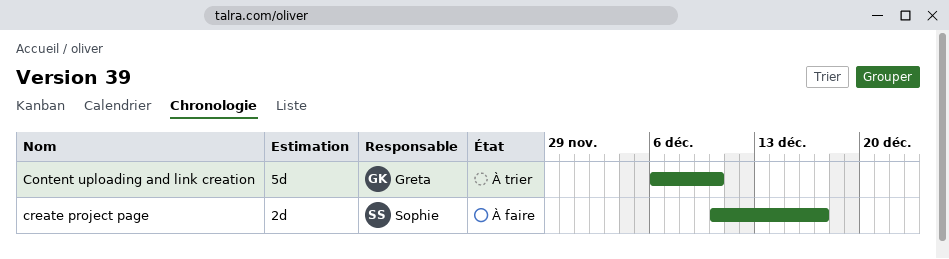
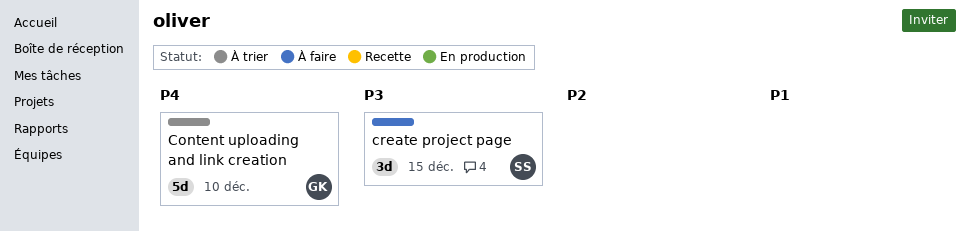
create project page, estimate: 2d -> 3d
create project page, due: Dec 17 -> Dec 15

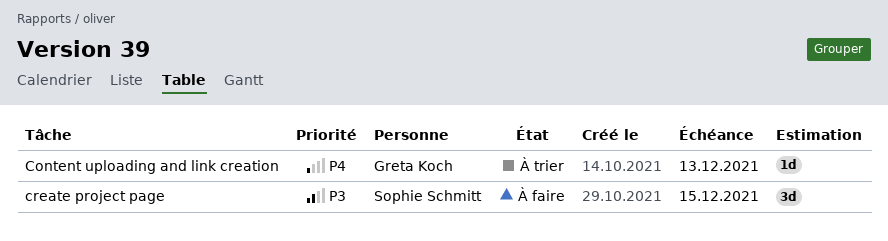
Content uploading and link creation, estimate: 5d -> 1d
Content uploading and link creation, due: Dec 10 -> Dec 13

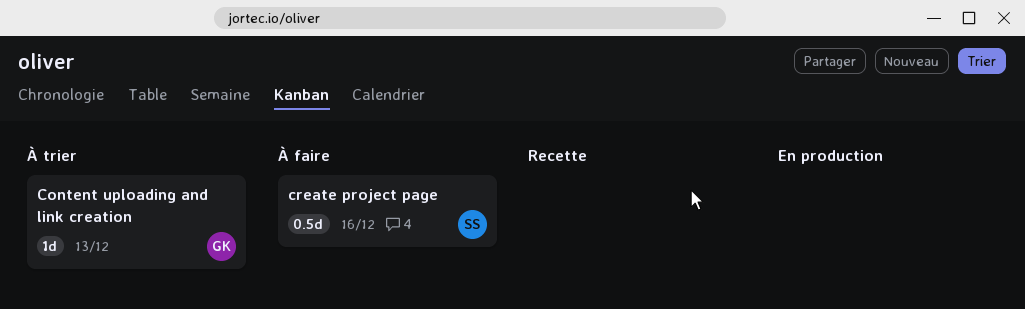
create project page, estimate: 3d -> 0.5d
create project page, due: Dec 15 -> Dec 16

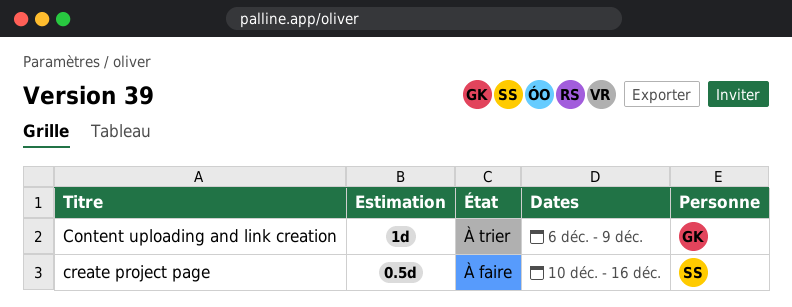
Content uploading and link creation, due: Dec 13 -> Dec 9

